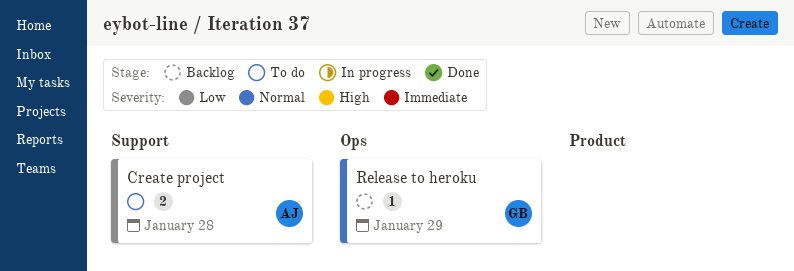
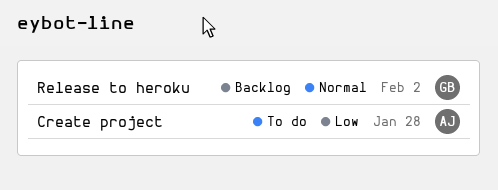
Release to heroku, due: Jan 29 -> Feb 2

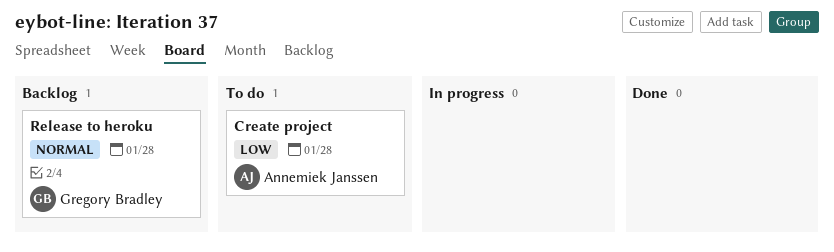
Release to heroku, due: Feb 2 -> Jan 28

